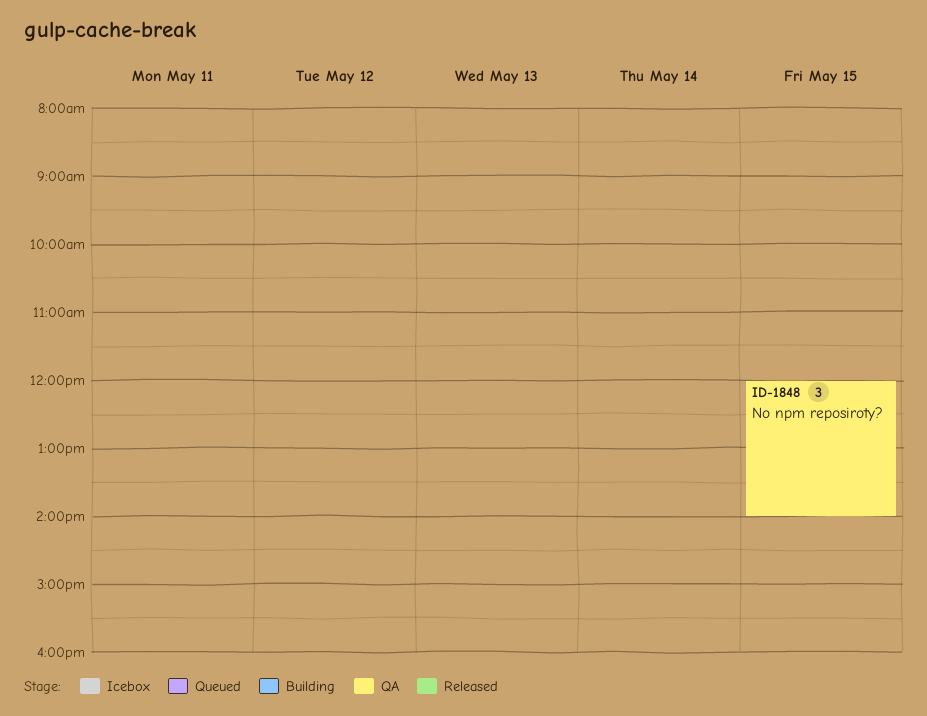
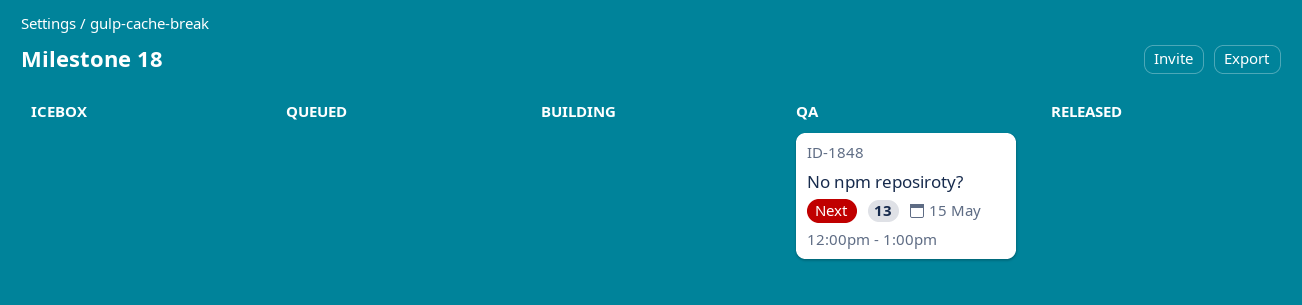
ID-1848, estimate: 3 -> 13
ID-1848, ends: 14:00 -> 13:00

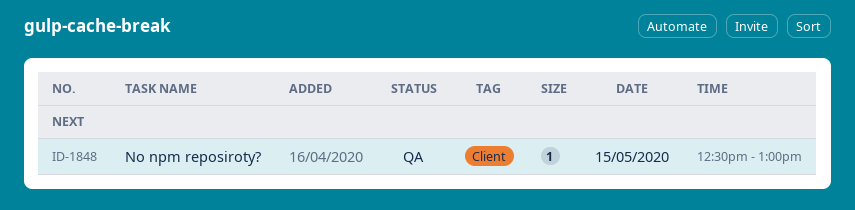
ID-1848, estimate: 13 -> 1
ID-1848, begins: 12:00 -> 12:30

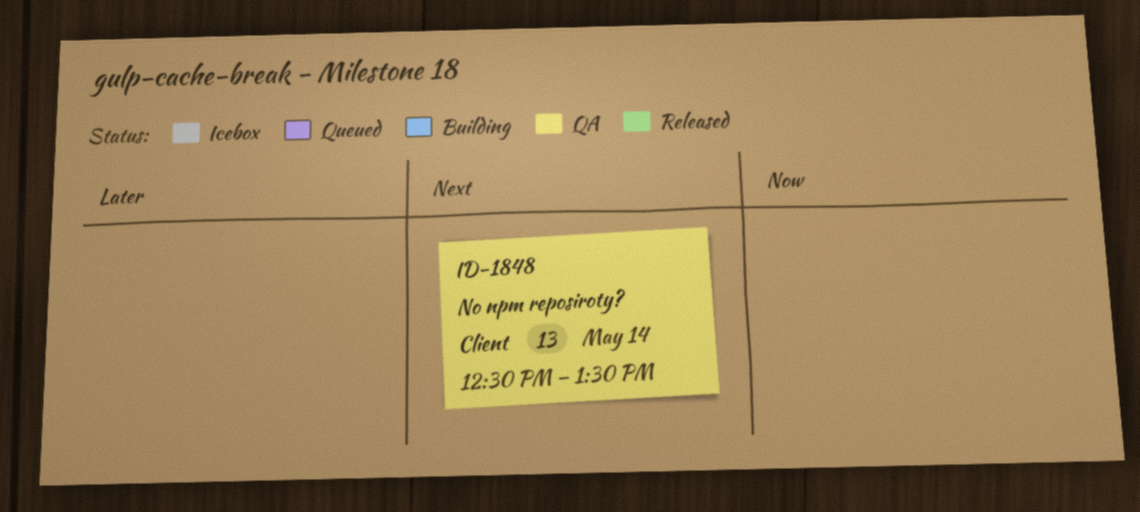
ID-1848, estimate: 1 -> 13
ID-1848, day: May 15 -> May 14
ID-1848, ends: 13:00 -> 13:30

